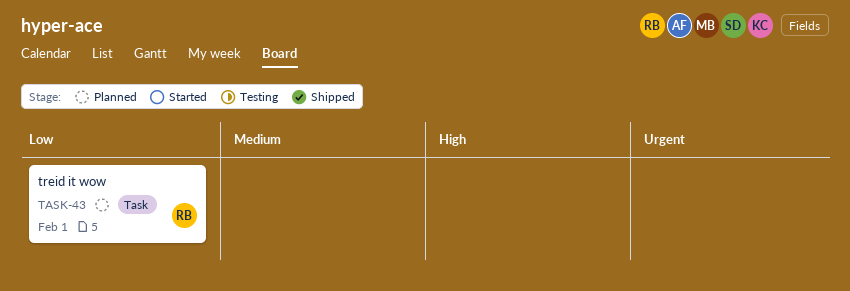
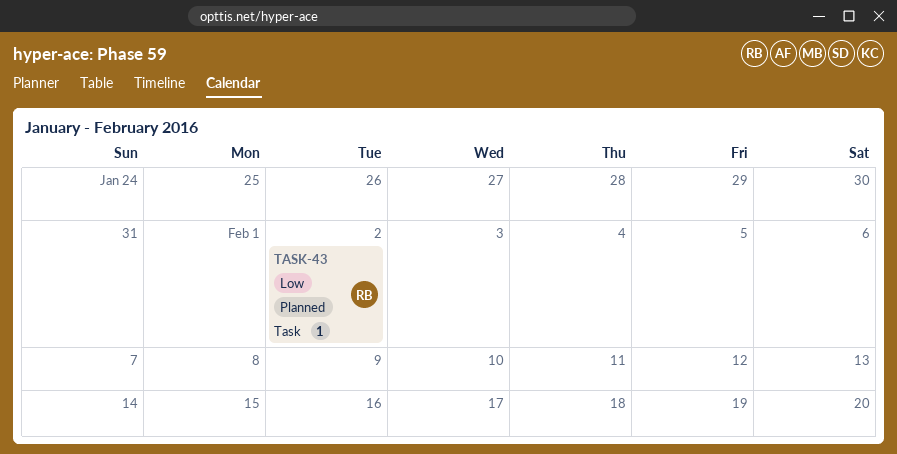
TASK-43, due: Feb 1 -> Feb 2

